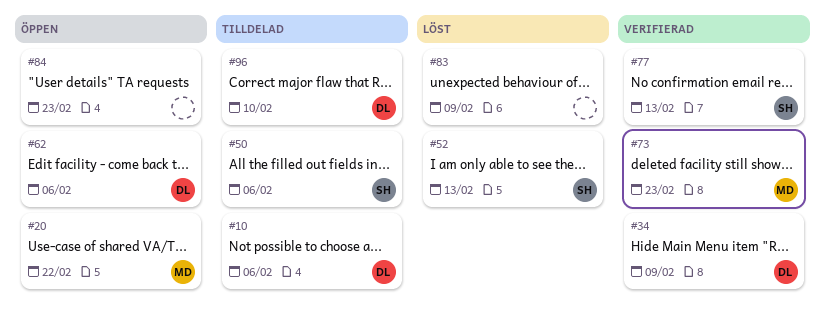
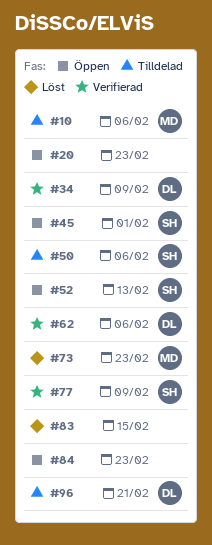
#10, owner: DL -> MD
#20, owner: MD -> none
#20, due: Feb 22 -> Feb 23
#45: none -> present
#52, status: Löst -> Öppen
#62, status: Öppen -> Verifierad
#73, status: Verifierad -> Löst
#77, due: Feb 13 -> Feb 9
#83, due: Feb 9 -> Feb 15
#96, due: Feb 10 -> Feb 21

